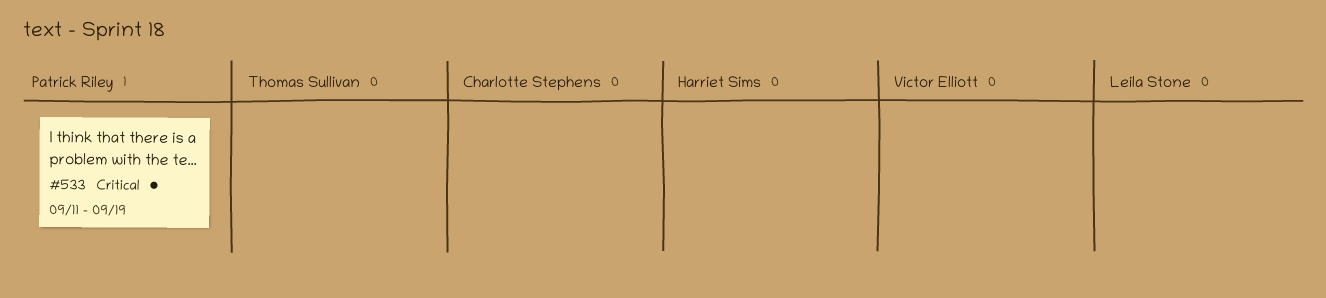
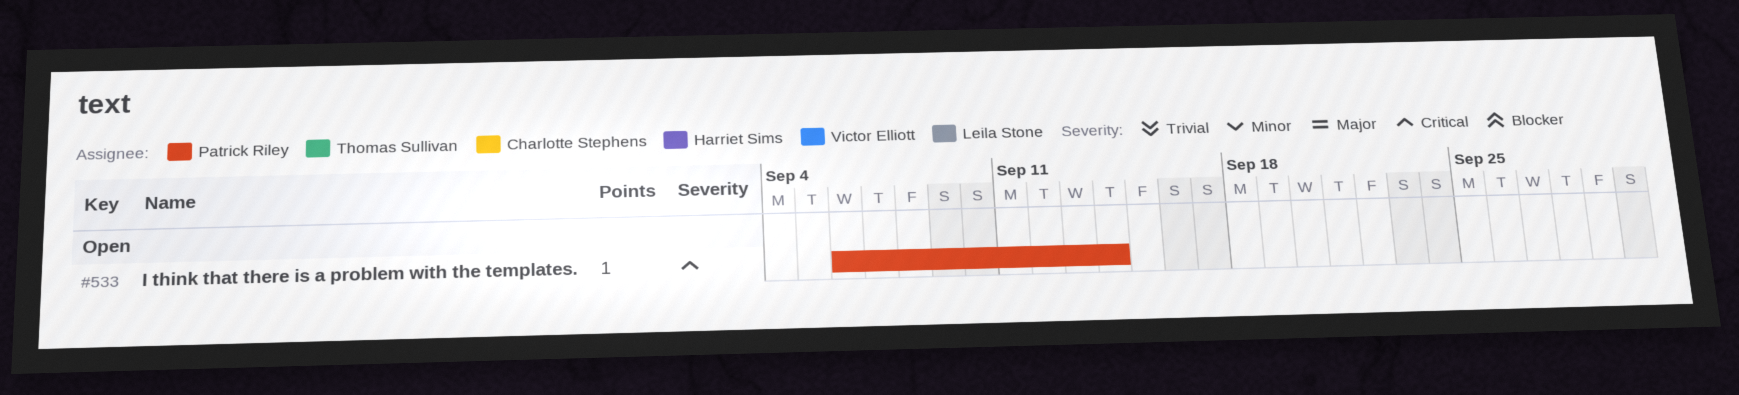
#533, start: Sep 11 -> Sep 6
#533, due: Sep 19 -> Sep 14

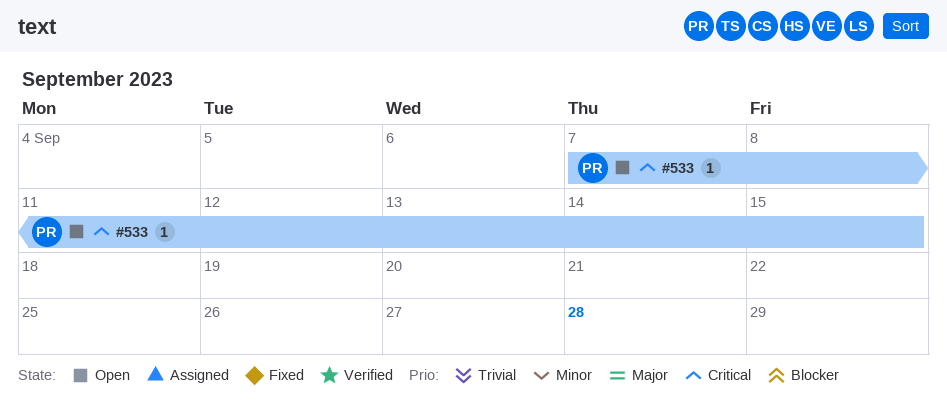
#533, start: Sep 6 -> Sep 7
#533, due: Sep 14 -> Sep 15

